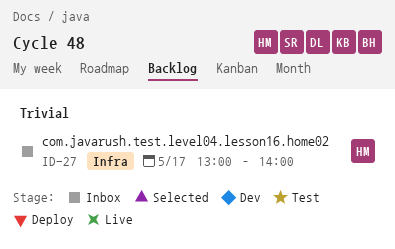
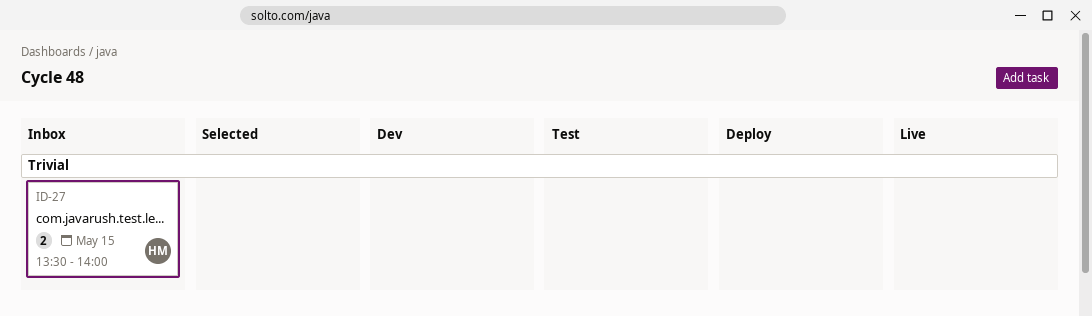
ID-27, day: May 17 -> May 15
ID-27, begins: 13:00 -> 13:30

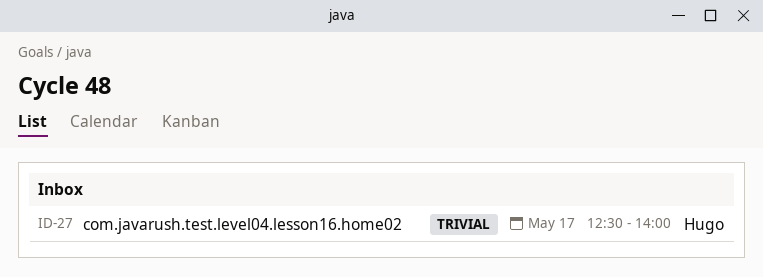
ID-27, day: May 15 -> May 17
ID-27, begins: 13:30 -> 12:30

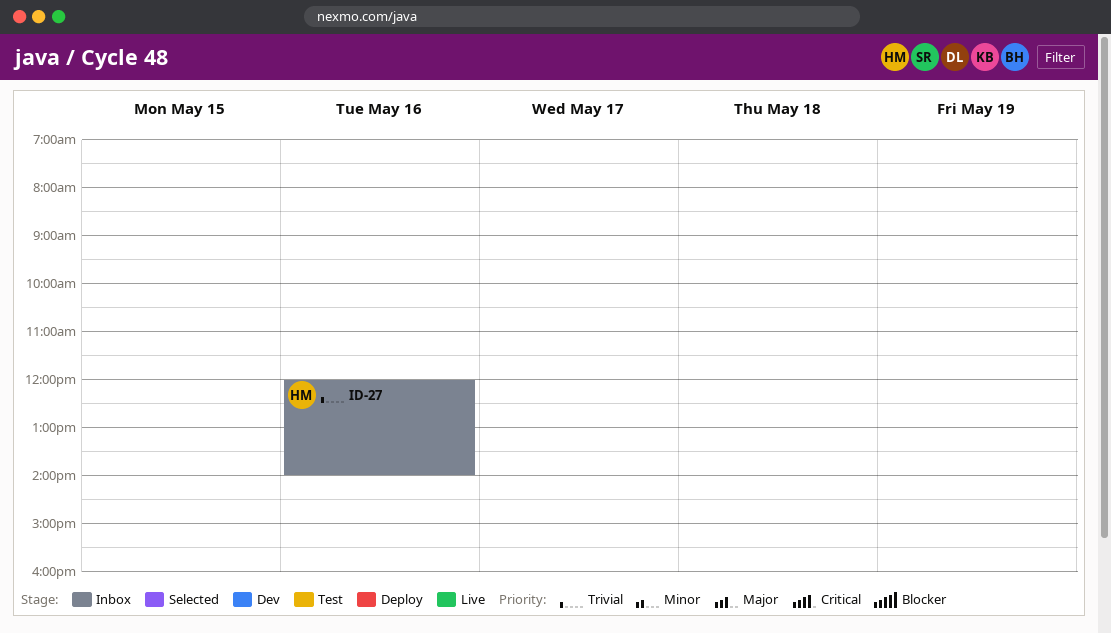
ID-27, day: May 17 -> May 16
ID-27, begins: 12:30 -> 12:00

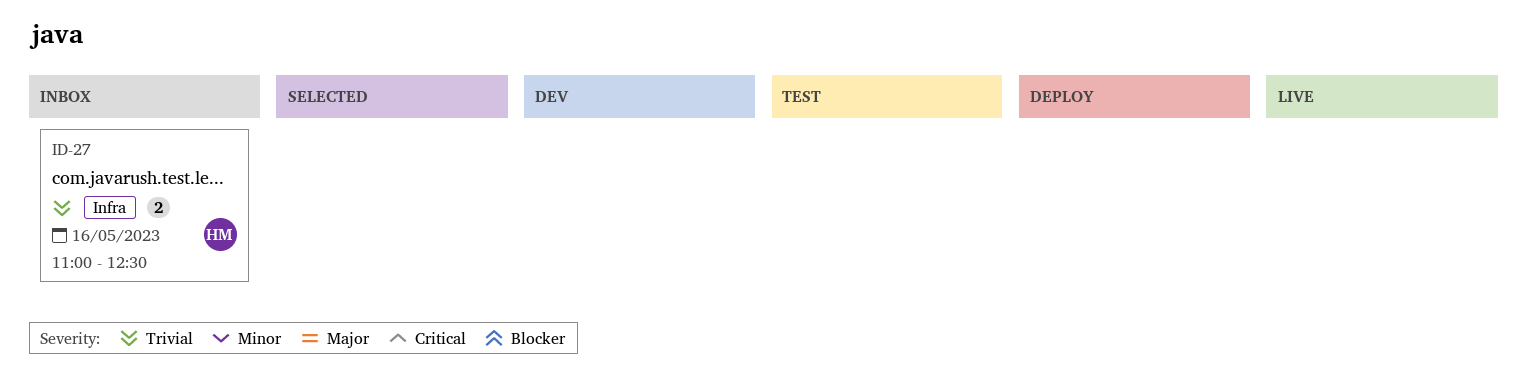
ID-27, begins: 12:00 -> 11:00
ID-27, ends: 14:00 -> 12:30

